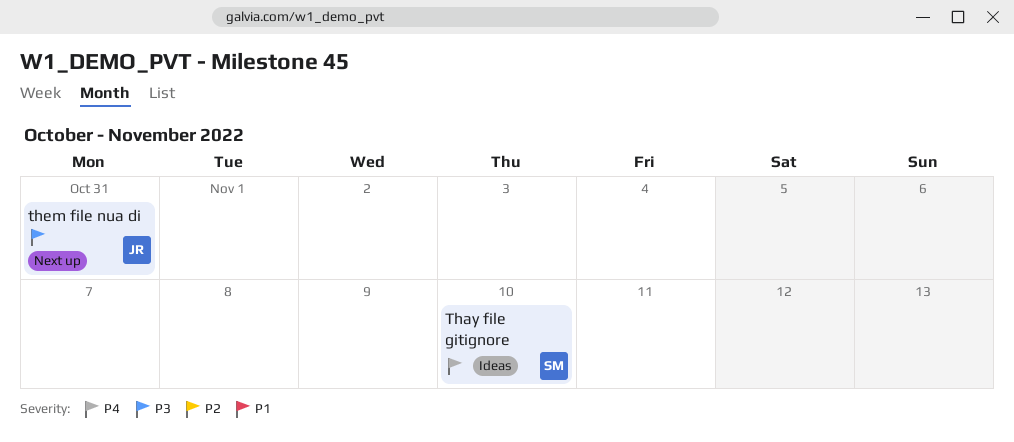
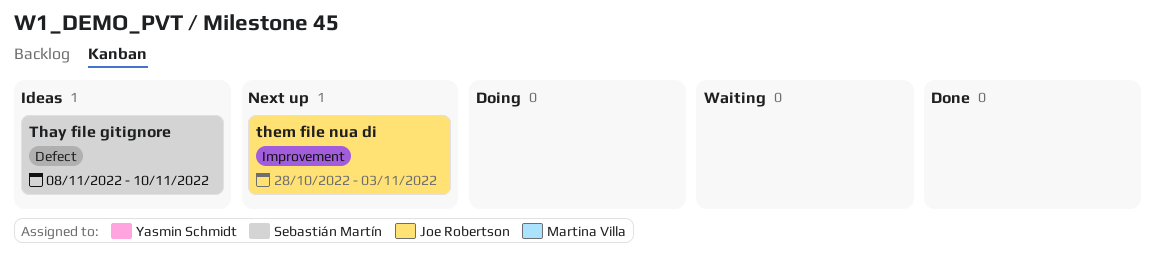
them file nua di, due: Oct 31 -> Nov 3

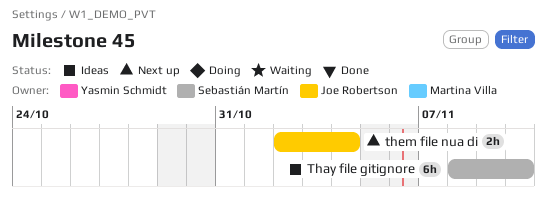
them file nua di, start: Oct 28 -> Nov 2
them file nua di, due: Nov 3 -> Nov 4

